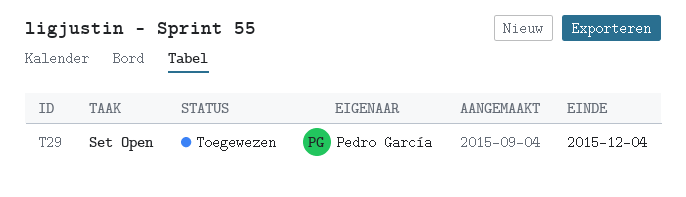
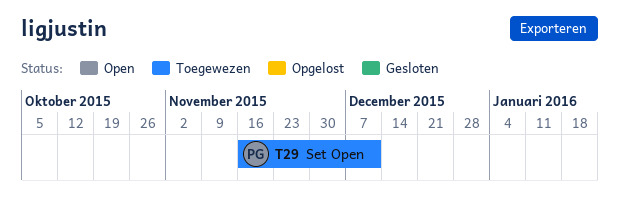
T29, due: Dec 4 -> Dec 11

